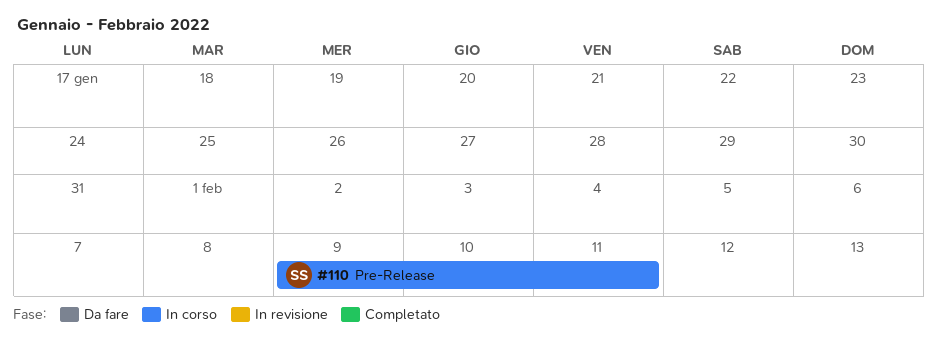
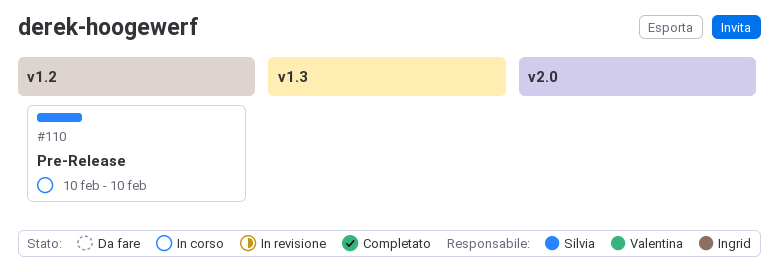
#110, start: Feb 9 -> Feb 10
#110, due: Feb 11 -> Feb 10

